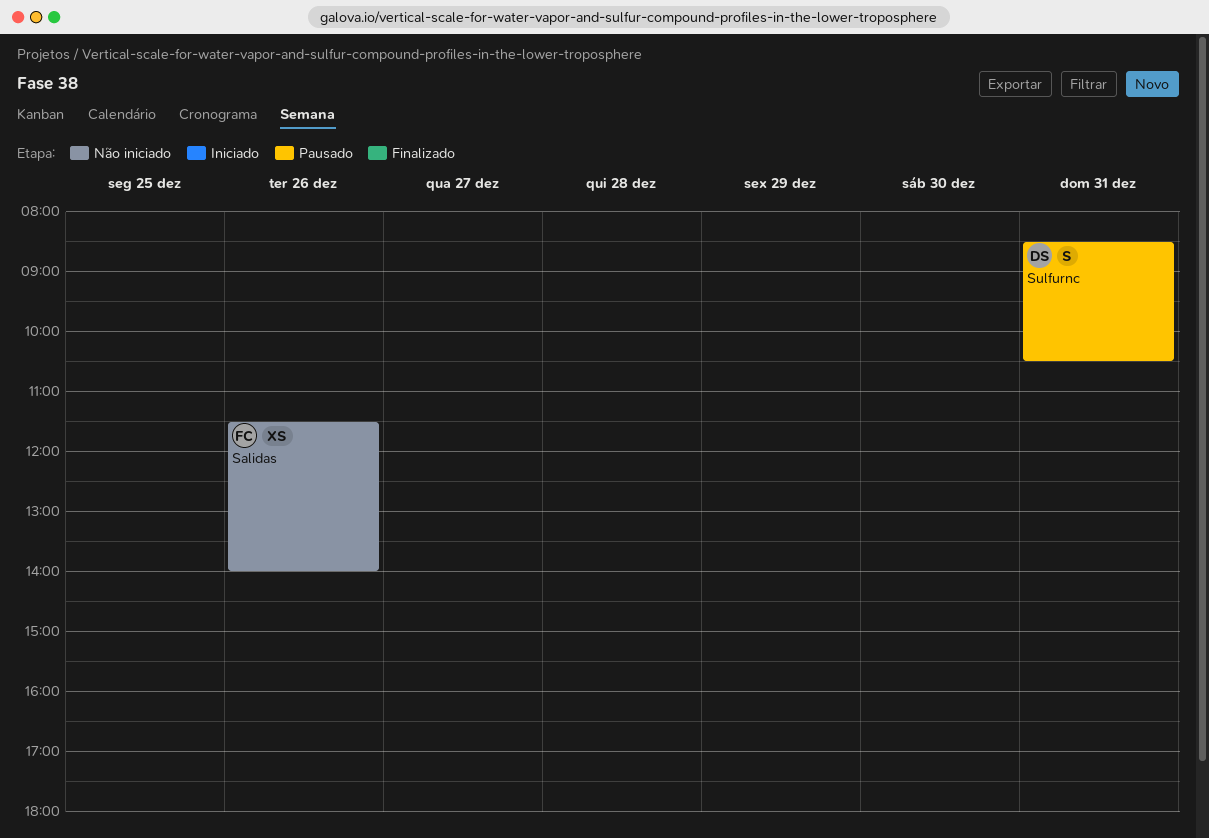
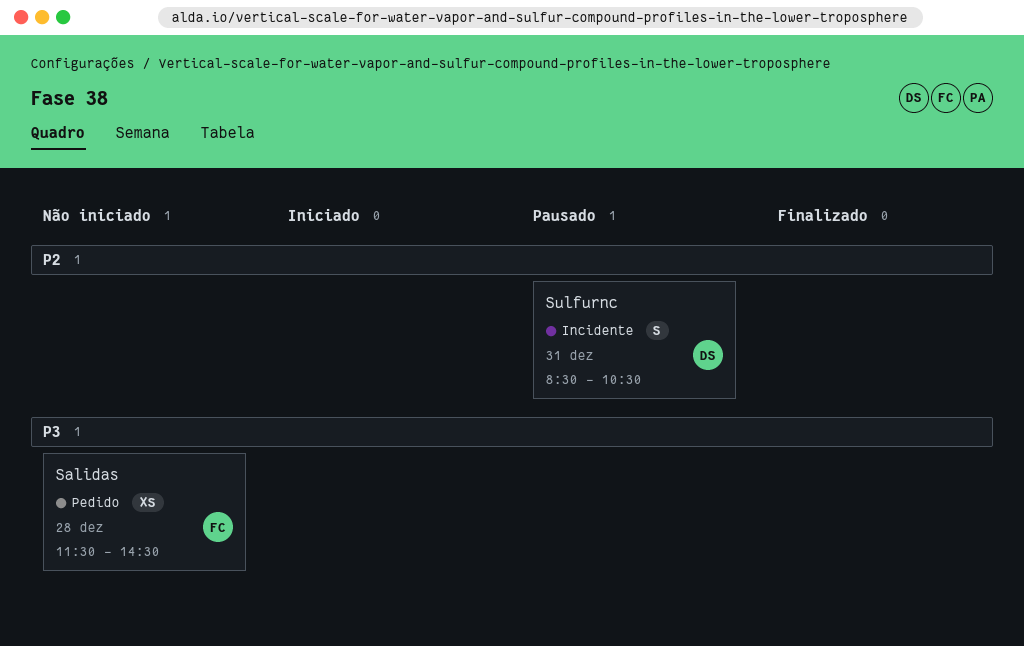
Salidas, day: Dec 26 -> Dec 28
Salidas, ends: 14:00 -> 14:30

